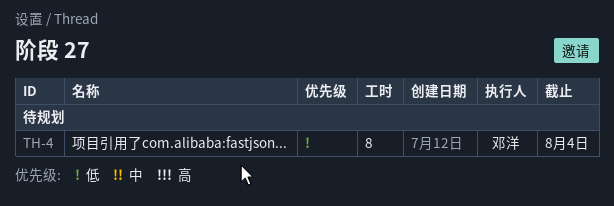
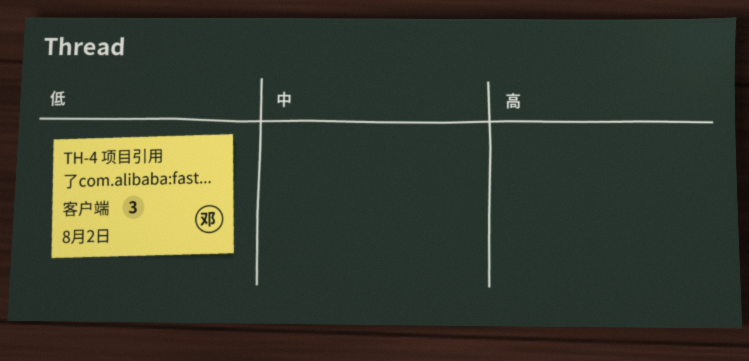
TH-4, estimate: 8 -> 3
TH-4, due: Aug 4 -> Aug 2

